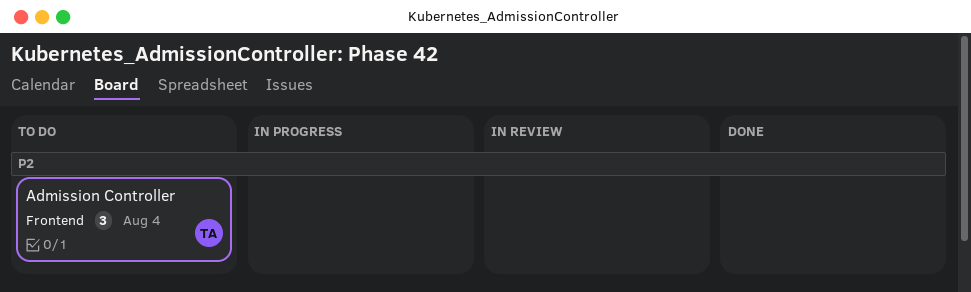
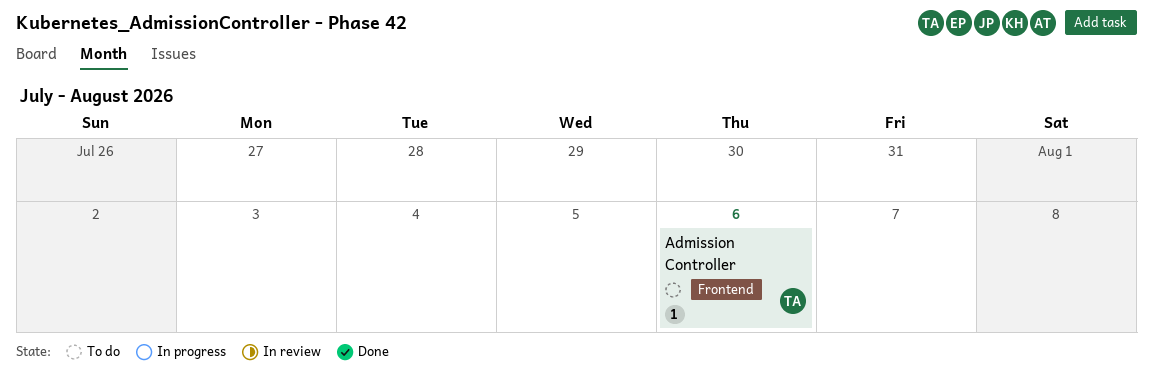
Admission Controller, estimate: 3 -> 1
Admission Controller, due: Aug 4 -> Aug 6

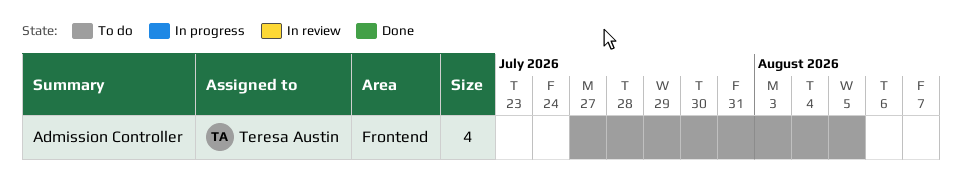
Admission Controller, estimate: 1 -> 4
Admission Controller, due: Aug 6 -> Aug 5

